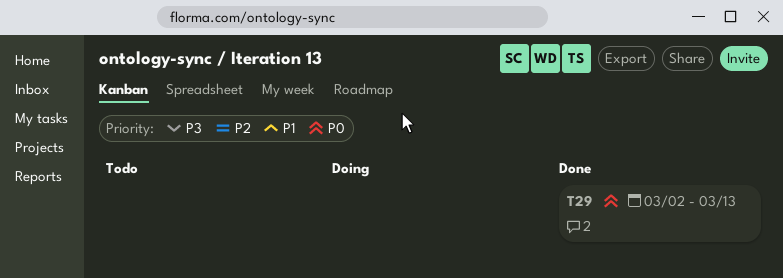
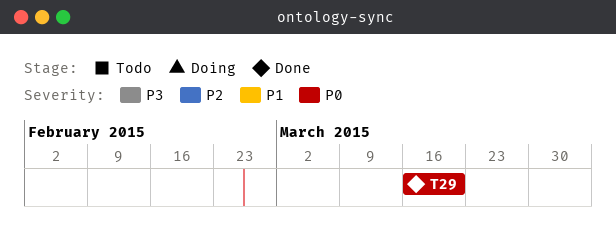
T29, start: Mar 2 -> Mar 16
T29, due: Mar 13 -> Mar 20

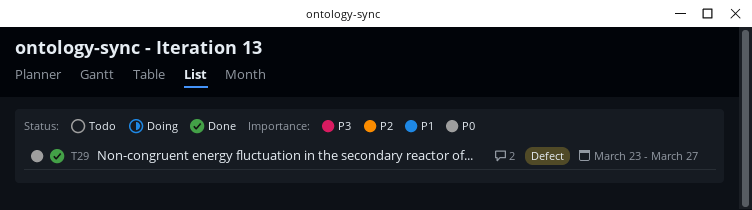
T29, start: Mar 16 -> Mar 23
T29, due: Mar 20 -> Mar 27

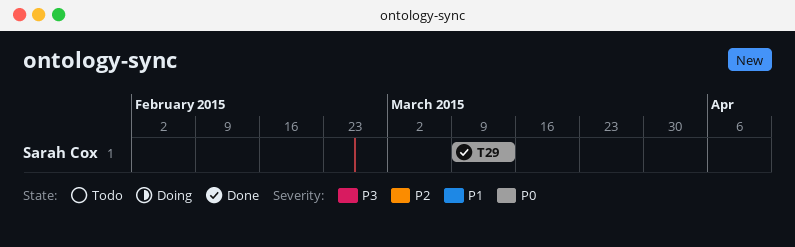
T29, start: Mar 23 -> Mar 9
T29, due: Mar 27 -> Mar 13

